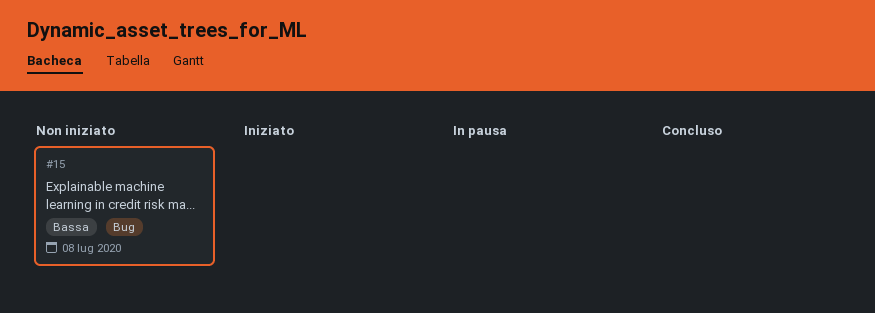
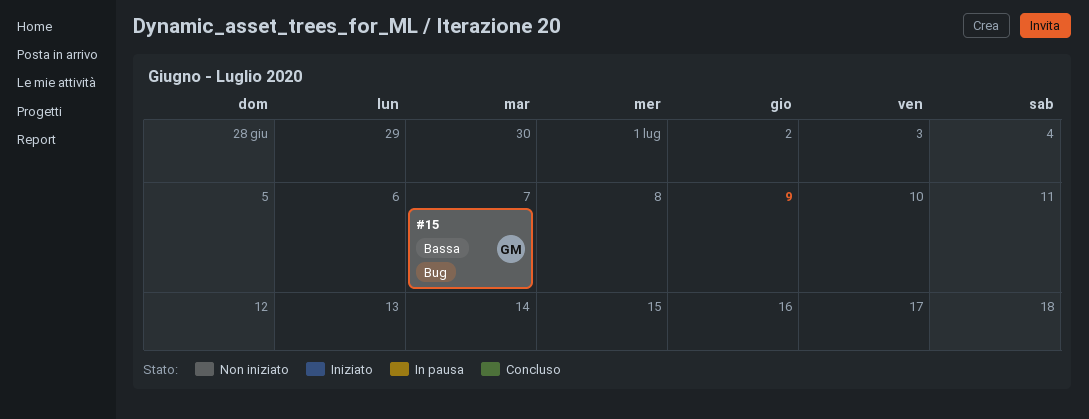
#15, due: Jul 8 -> Jul 7

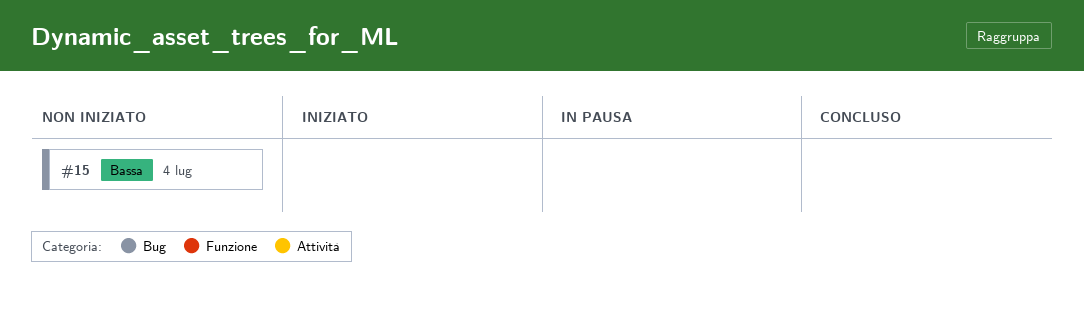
#15, due: Jul 7 -> Jul 4

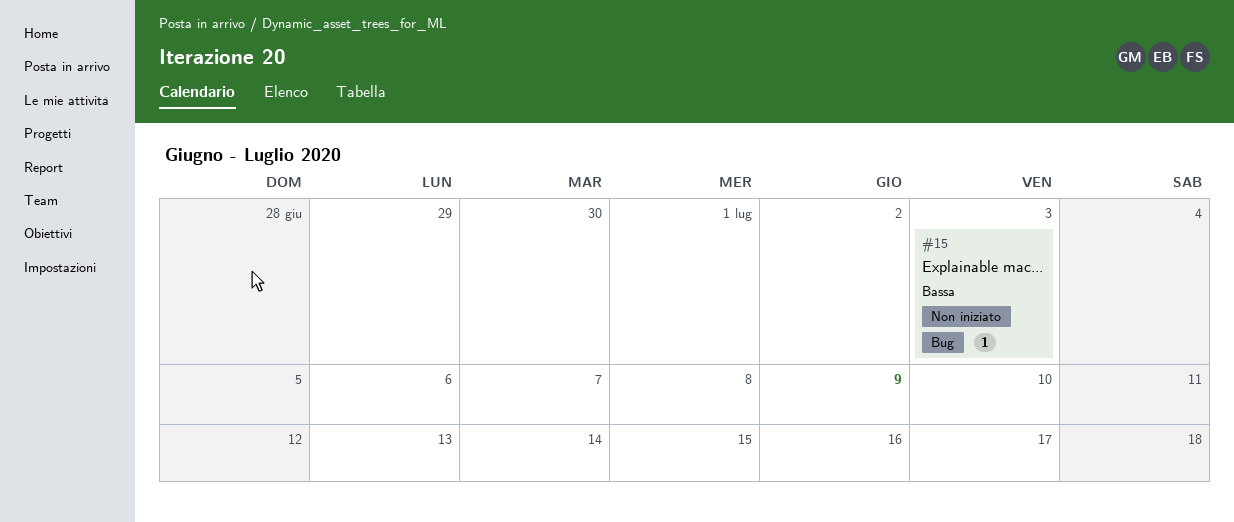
#15, due: Jul 4 -> Jul 3

